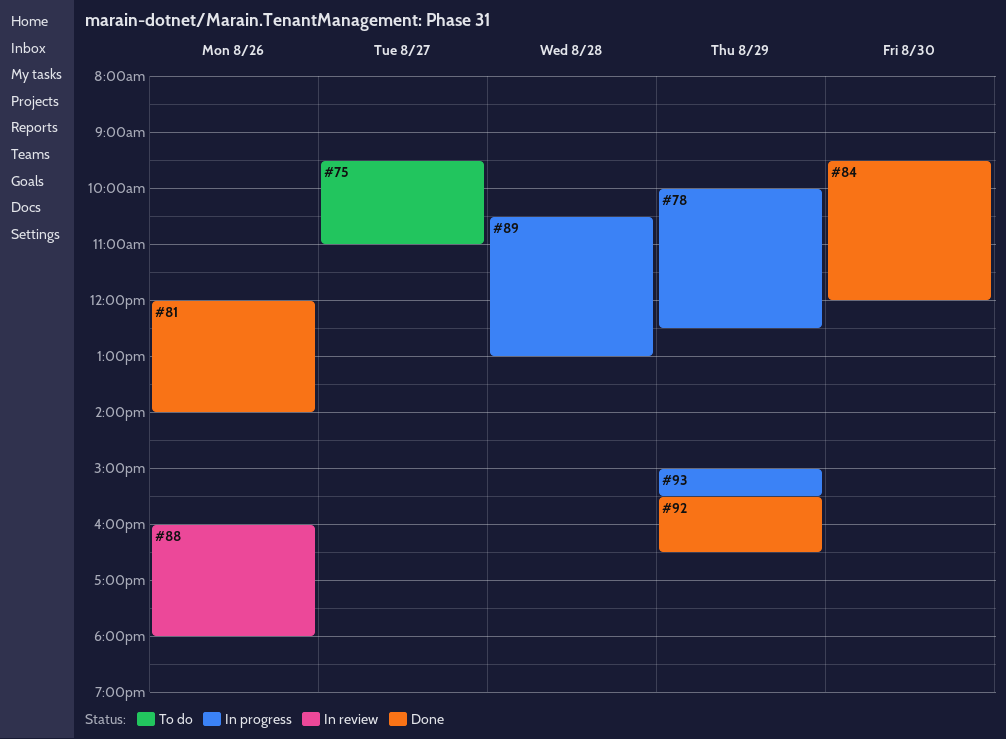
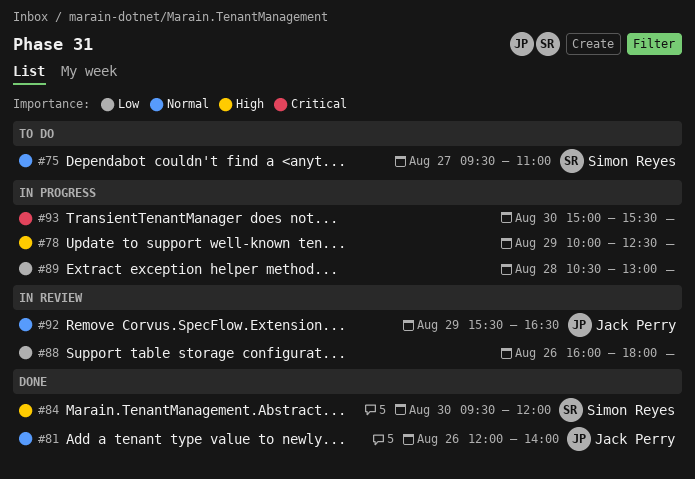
#92, status: Done -> In review
#93, day: Aug 29 -> Aug 30

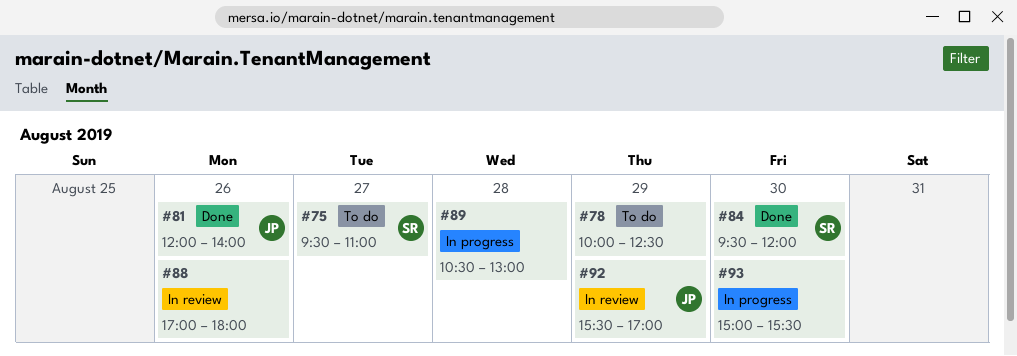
#78, status: In progress -> To do
#88, begins: 16:00 -> 17:00
#92, ends: 16:30 -> 17:00

